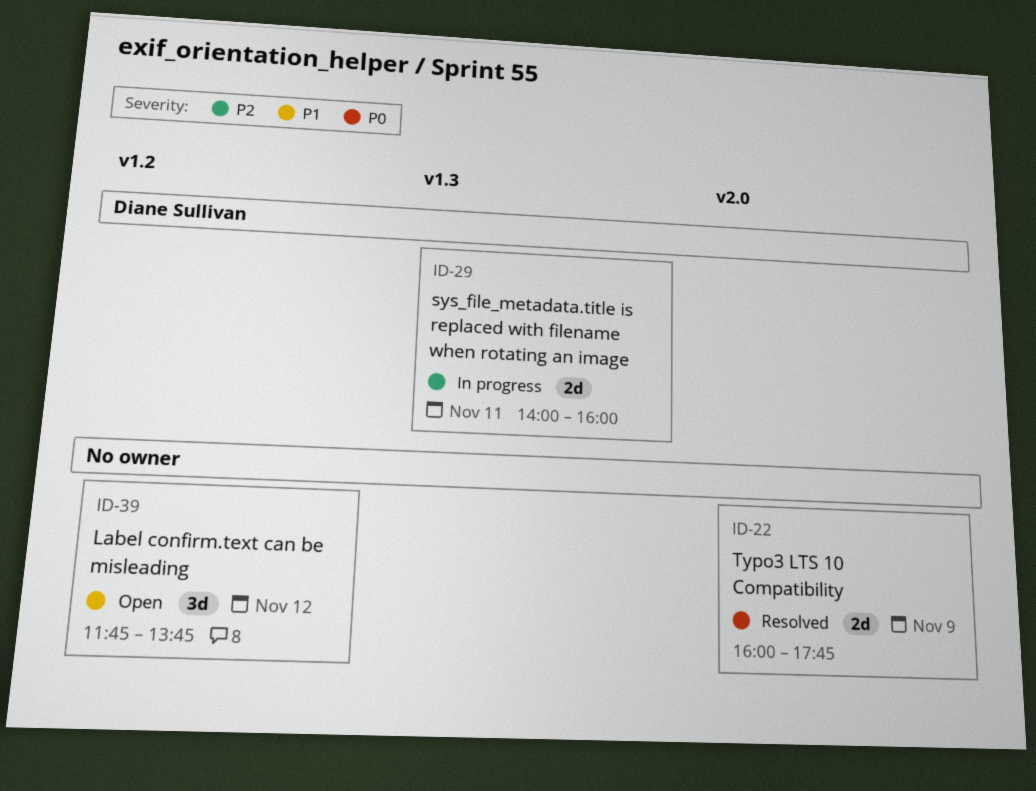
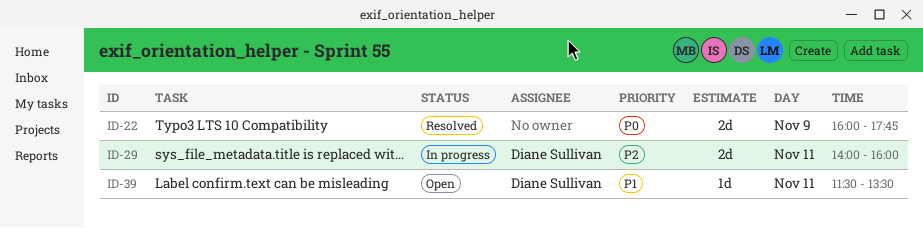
ID-39, owner: none -> Diane Sullivan
ID-39, estimate: 3d -> 1d
ID-39, day: Nov 12 -> Nov 11
ID-39, begins: 11:45 -> 11:30
ID-39, ends: 13:45 -> 13:30

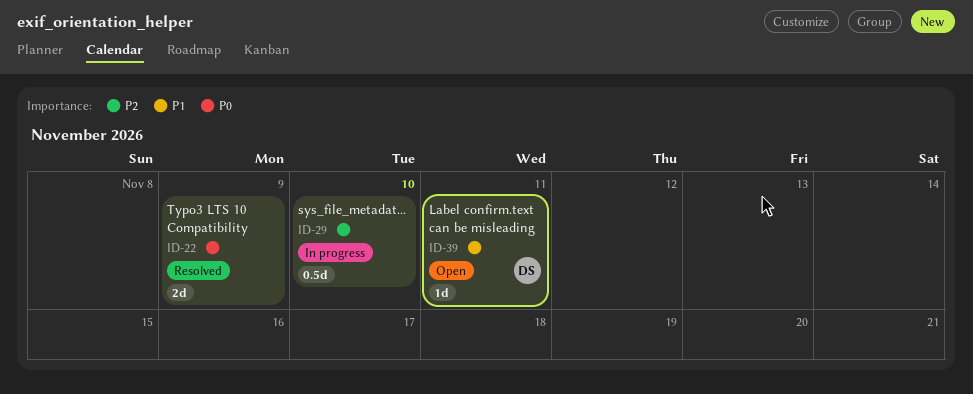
ID-29, owner: Diane Sullivan -> none
ID-29, estimate: 2d -> 0.5d
ID-29, day: Nov 11 -> Nov 10

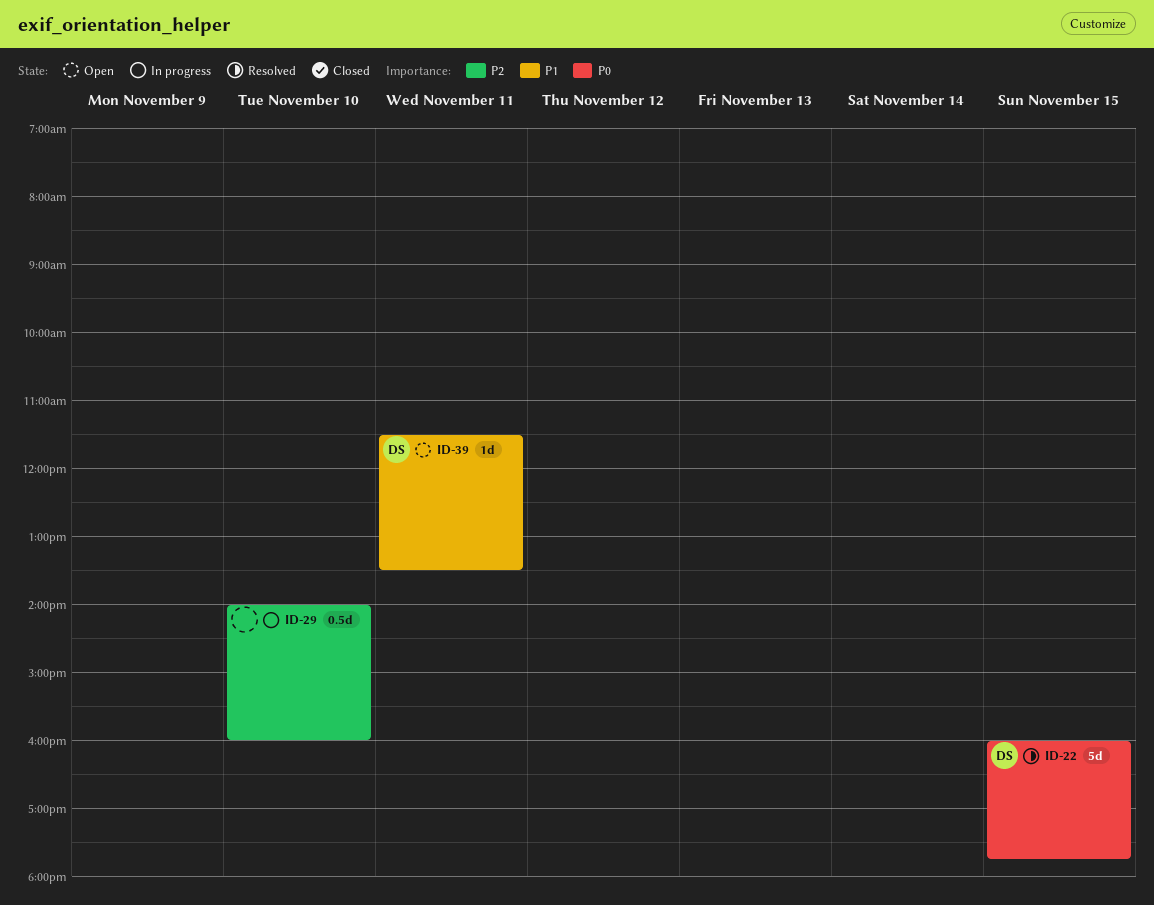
ID-22, owner: none -> DS
ID-22, estimate: 2d -> 5d
ID-22, day: Nov 9 -> Nov 15

